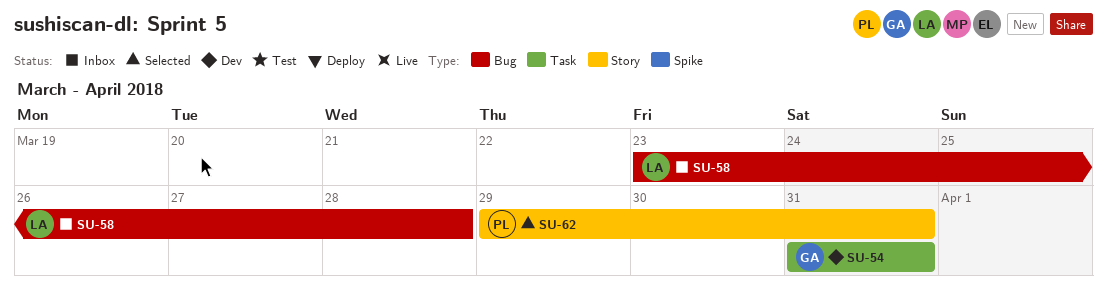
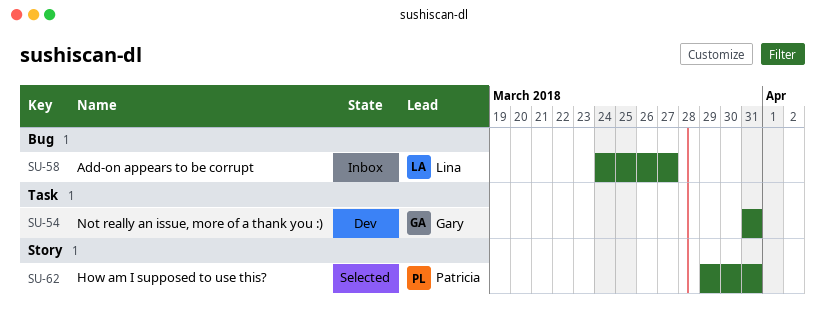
SU-58, start: Mar 23 -> Mar 24
SU-58, due: Mar 28 -> Mar 27

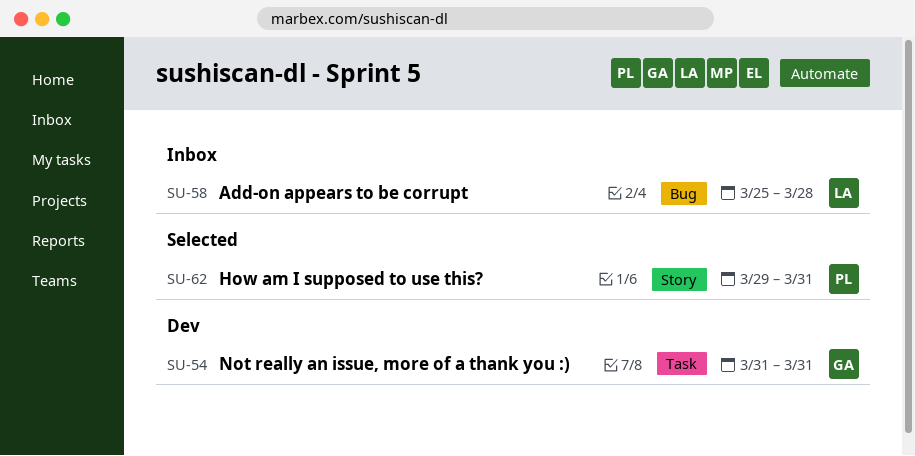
SU-58, start: Mar 24 -> Mar 25
SU-58, due: Mar 27 -> Mar 28

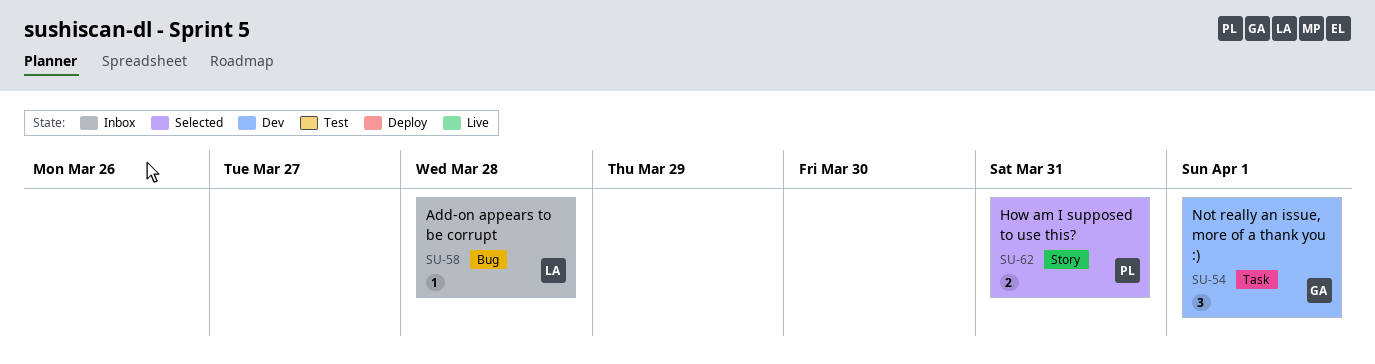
SU-54, due: Mar 31 -> Apr 1

